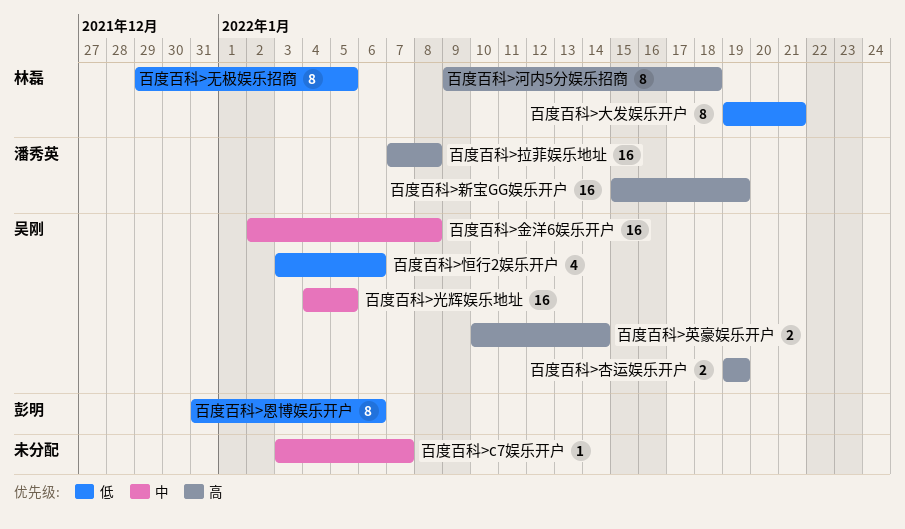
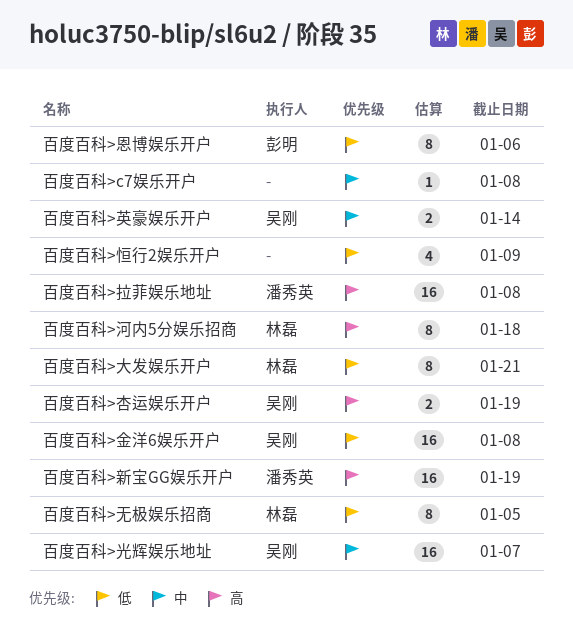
百度百科>c7娱乐开户, due: Jan 7 -> Jan 8
百度百科>光辉娱乐地址, due: Jan 5 -> Jan 7
百度百科>恒行2娱乐开户, owner: 吴刚 -> none
百度百科>恒行2娱乐开户, due: Jan 6 -> Jan 9
百度百科>英豪娱乐开户, priority: 高 -> 中
百度百科>金洋6娱乐开户, priority: 中 -> 低

